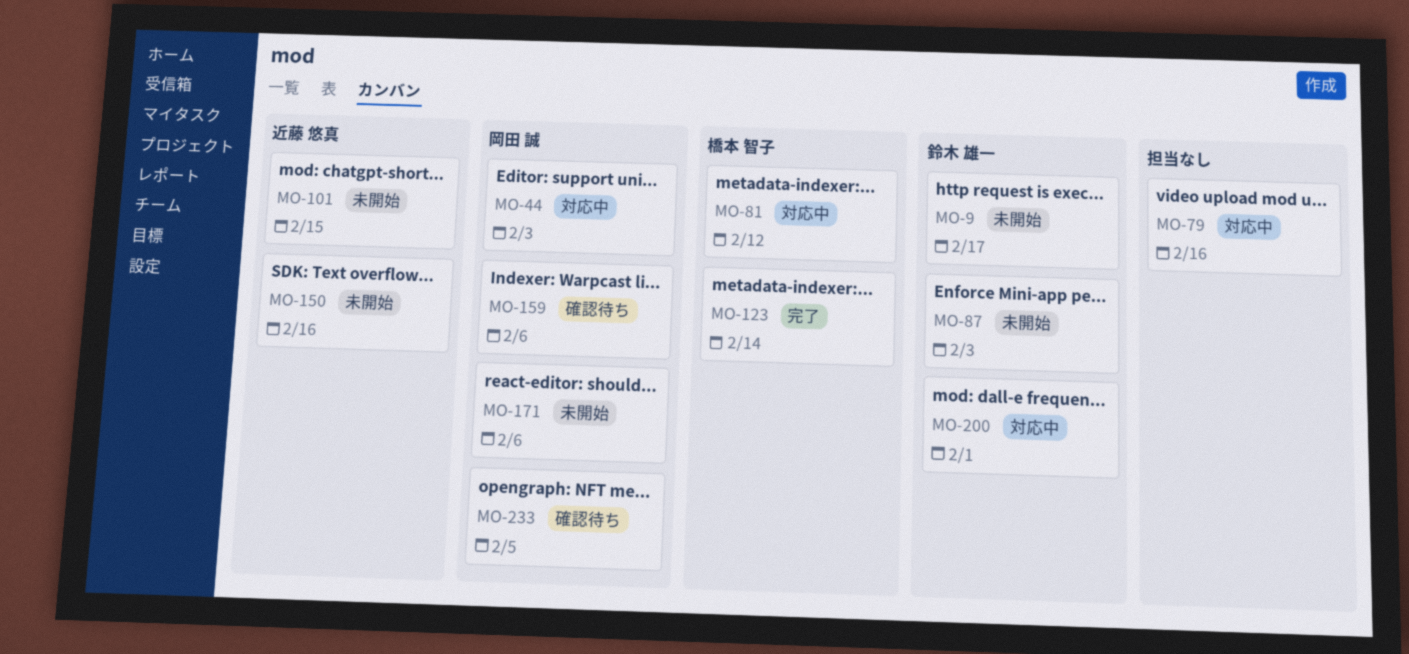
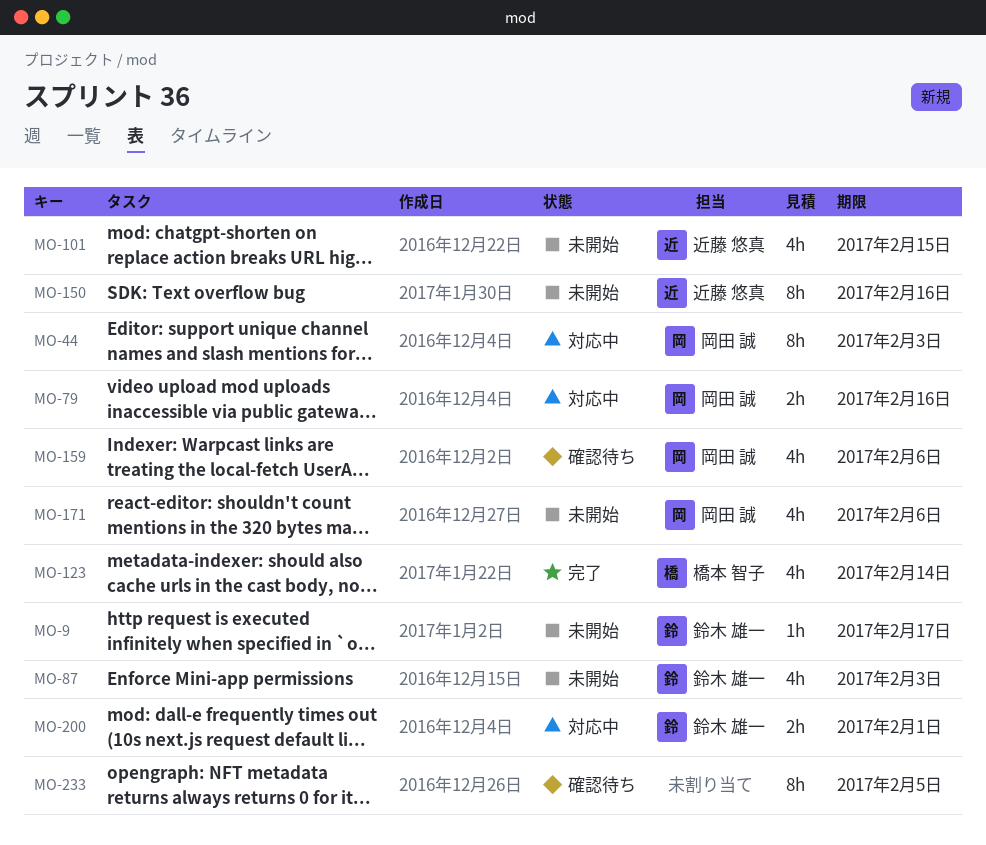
MO-79, owner: none -> 岡田 誠
MO-81: present -> none
MO-233, owner: 岡田 誠 -> none

